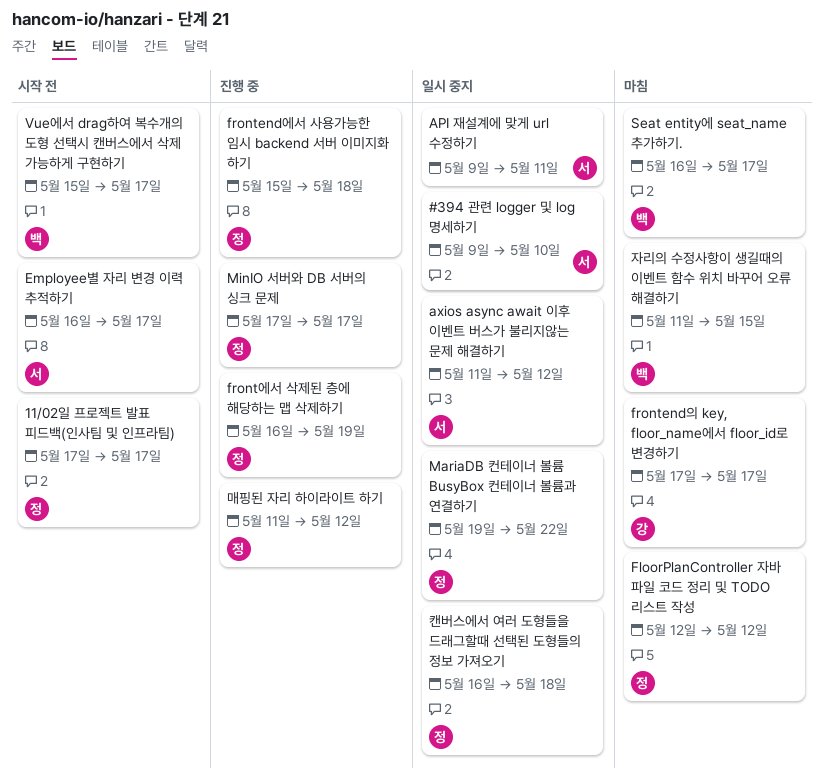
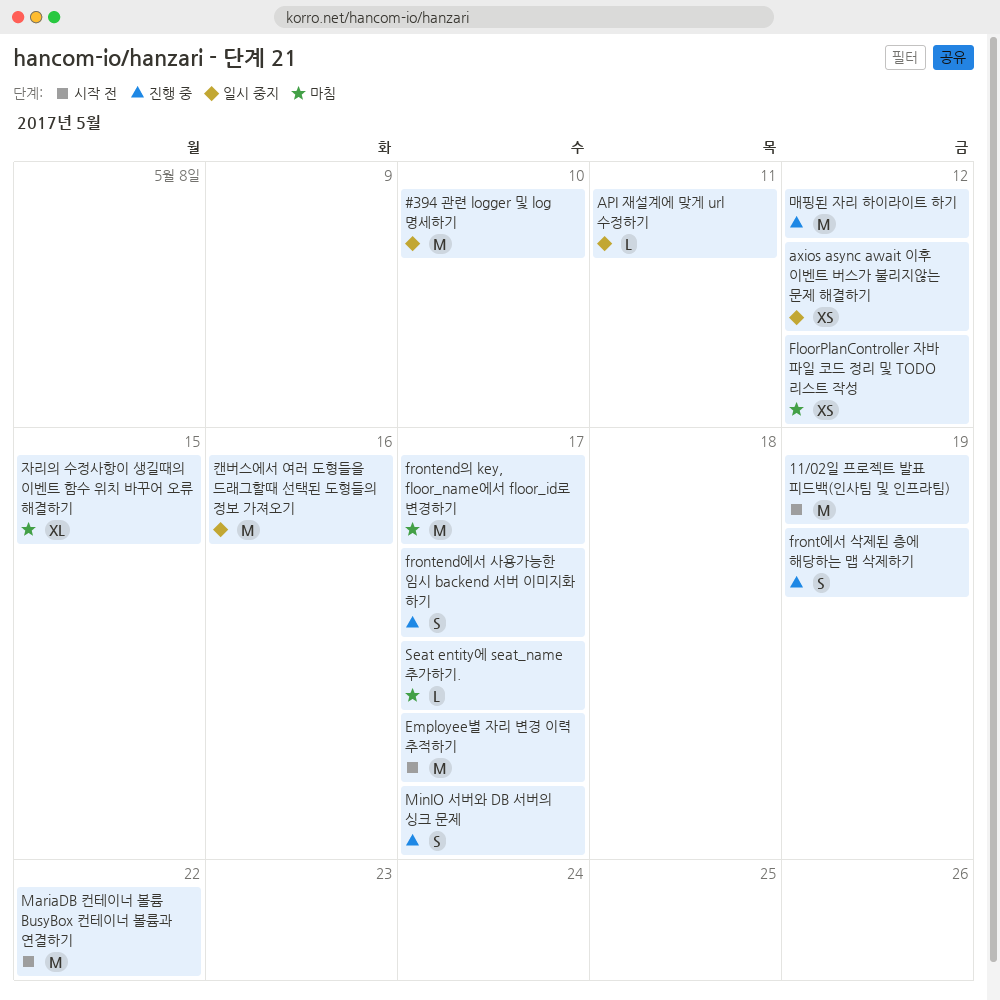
11/02일 프로젝트 발표 피드백(인사팀 및 인프라팀), due: May 17 -> May 19
frontend에서 사용가능한 임시 backend 서버 이미지화 하기, due: May 18 -> May 17
MariaDB 컨테이너 볼륨 BusyBox 컨테이너 볼륨과 연결하기, status: 일시 중지 -> 시작 전
Vue에서 drag하여 복수개의 도형 선택시 캔버스에서 삭제 가능하게 구현하기: present -> none
캔버스에서 여러 도형들을 드래그할때 선택된 도형들의 정보 가져오기, due: May 18 -> May 16

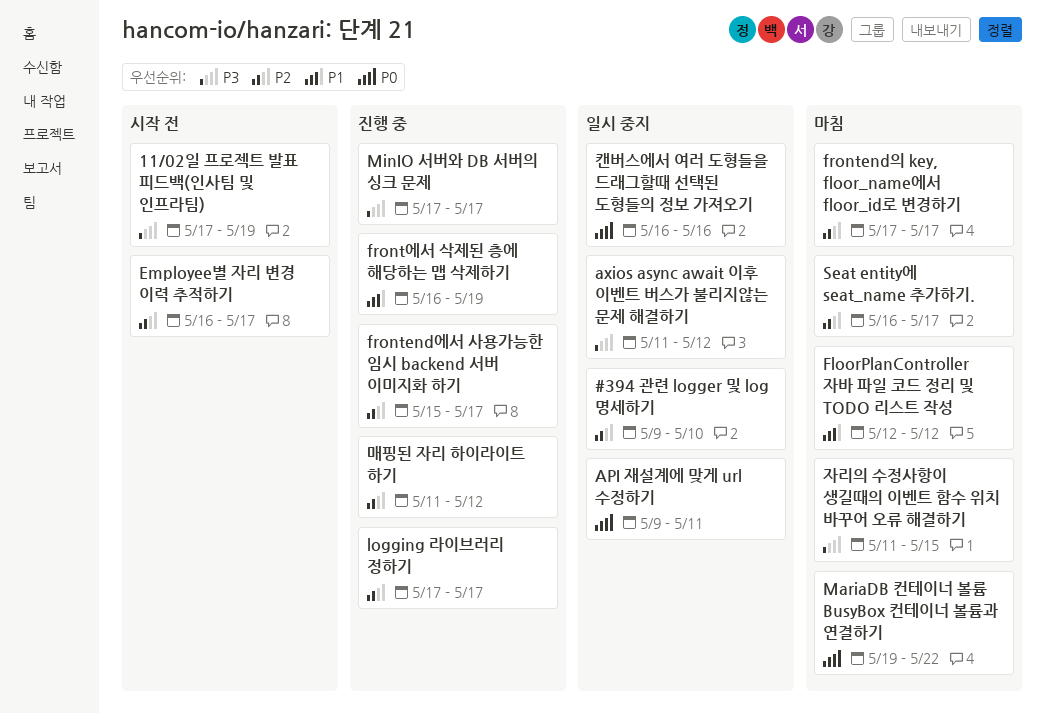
logging 라이브러리 정하기: none -> present
MariaDB 컨테이너 볼륨 BusyBox 컨테이너 볼륨과 연결하기, status: 시작 전 -> 마침

